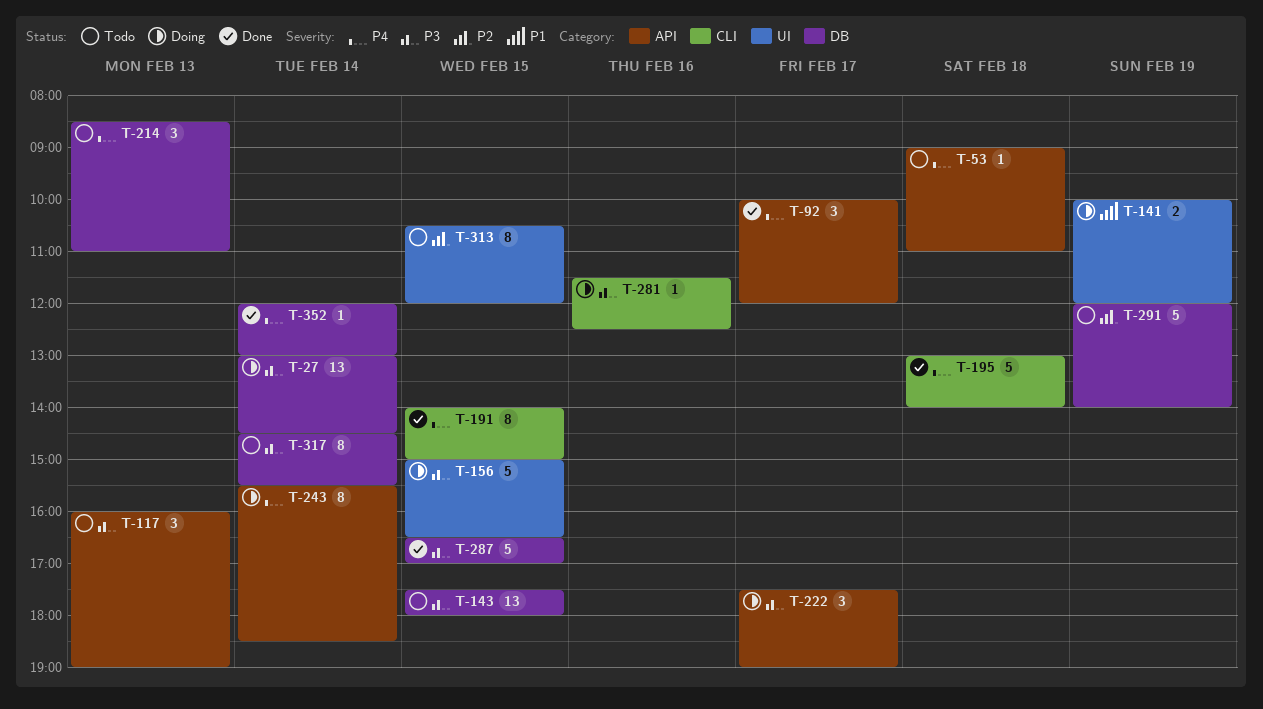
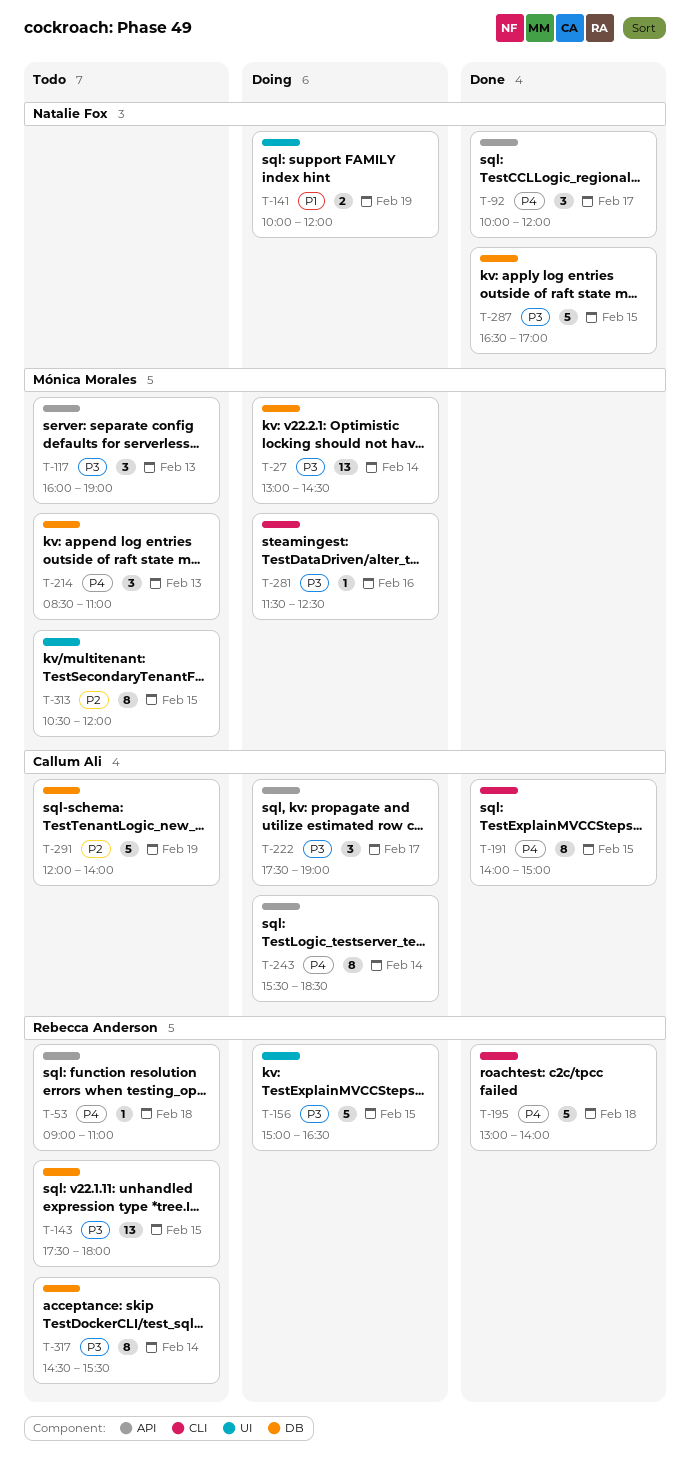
T-352: present -> none

